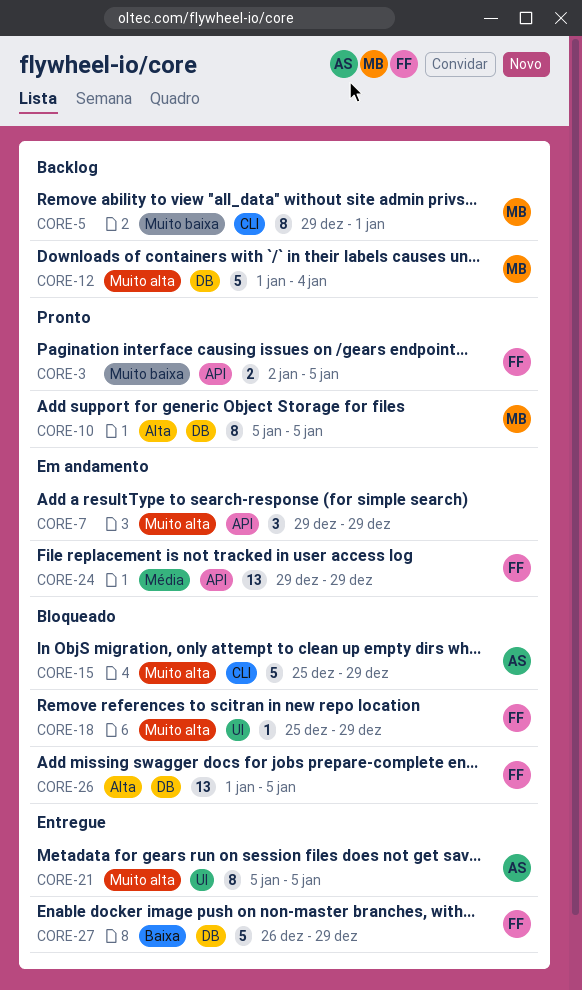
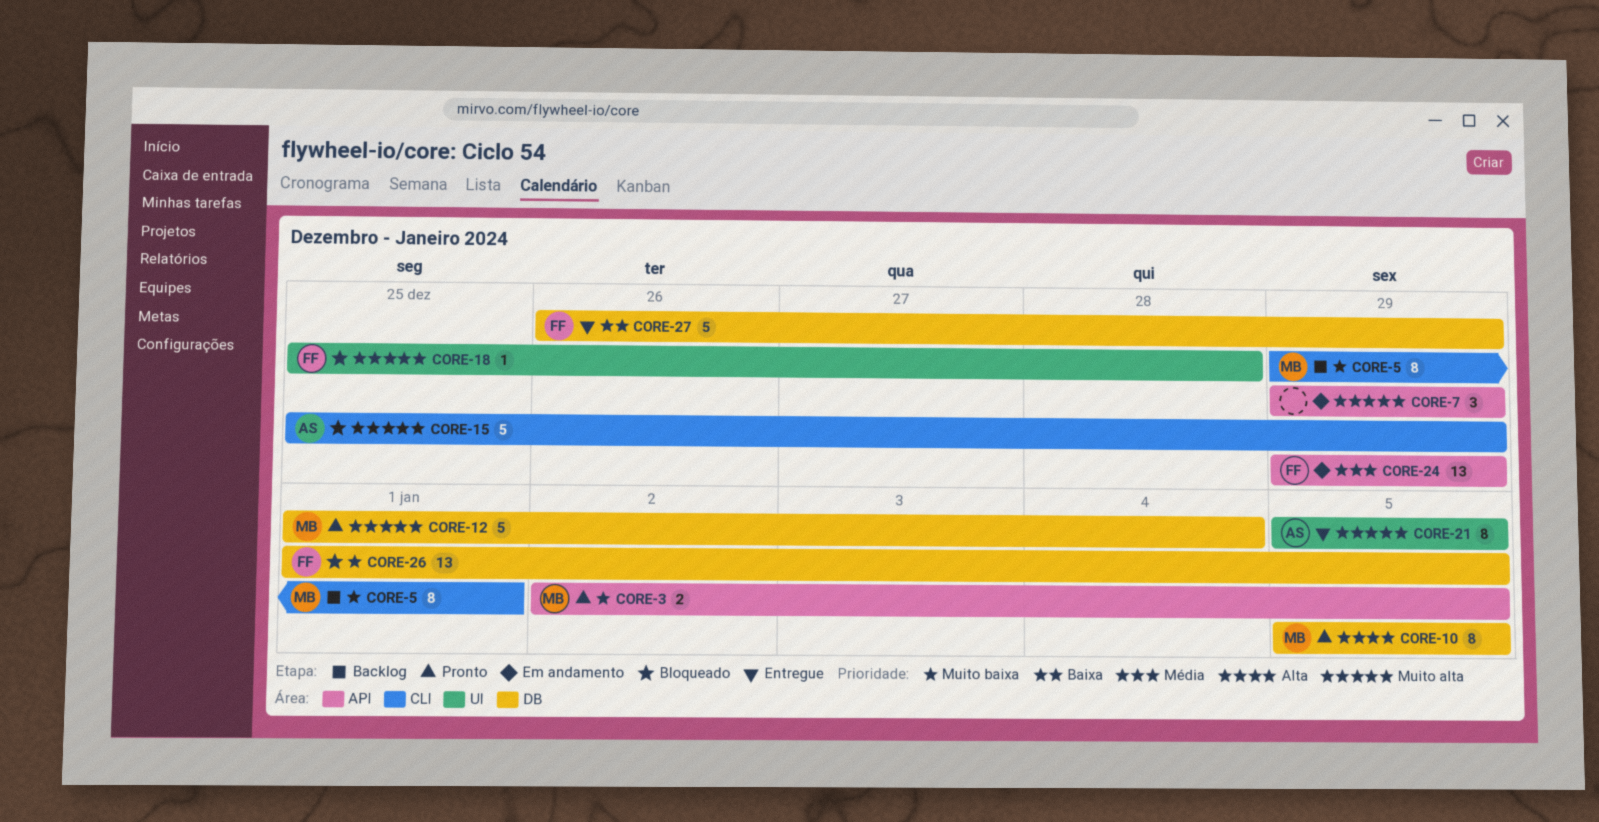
CORE-3, owner: FF -> MB
CORE-12, status: Backlog -> Pronto
CORE-18, due: Dec 29 -> Dec 28
CORE-26, priority: Alta -> Muito baixa

